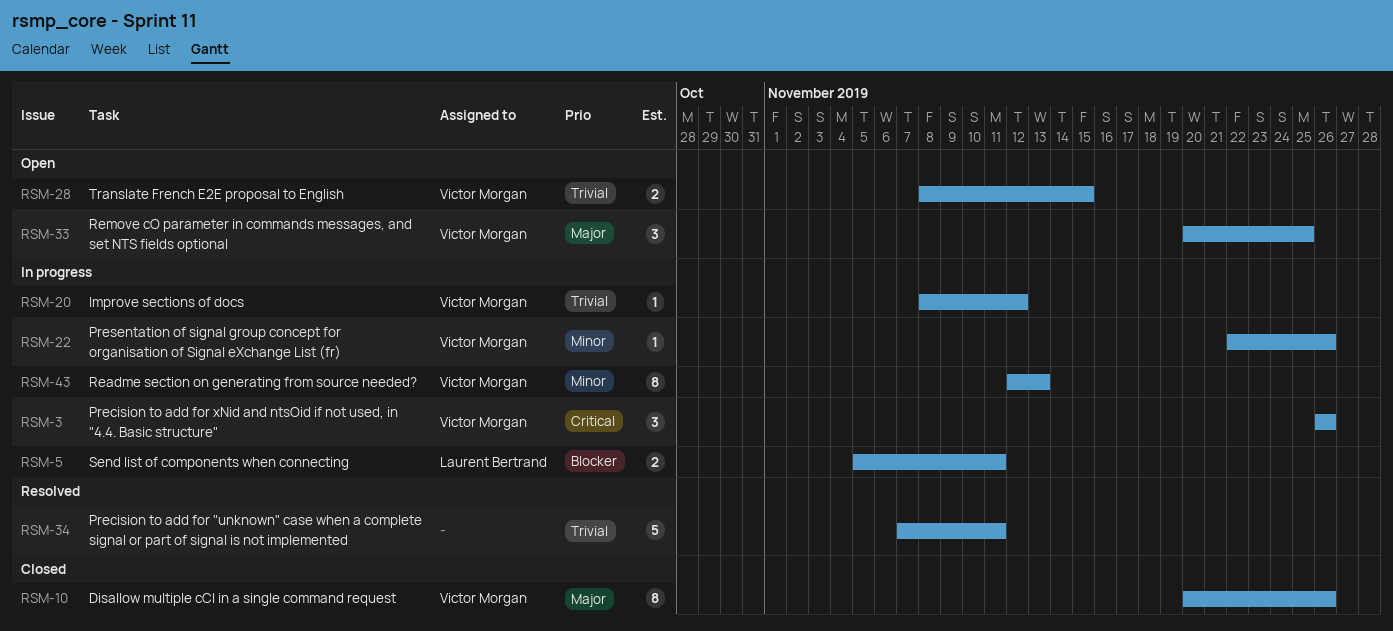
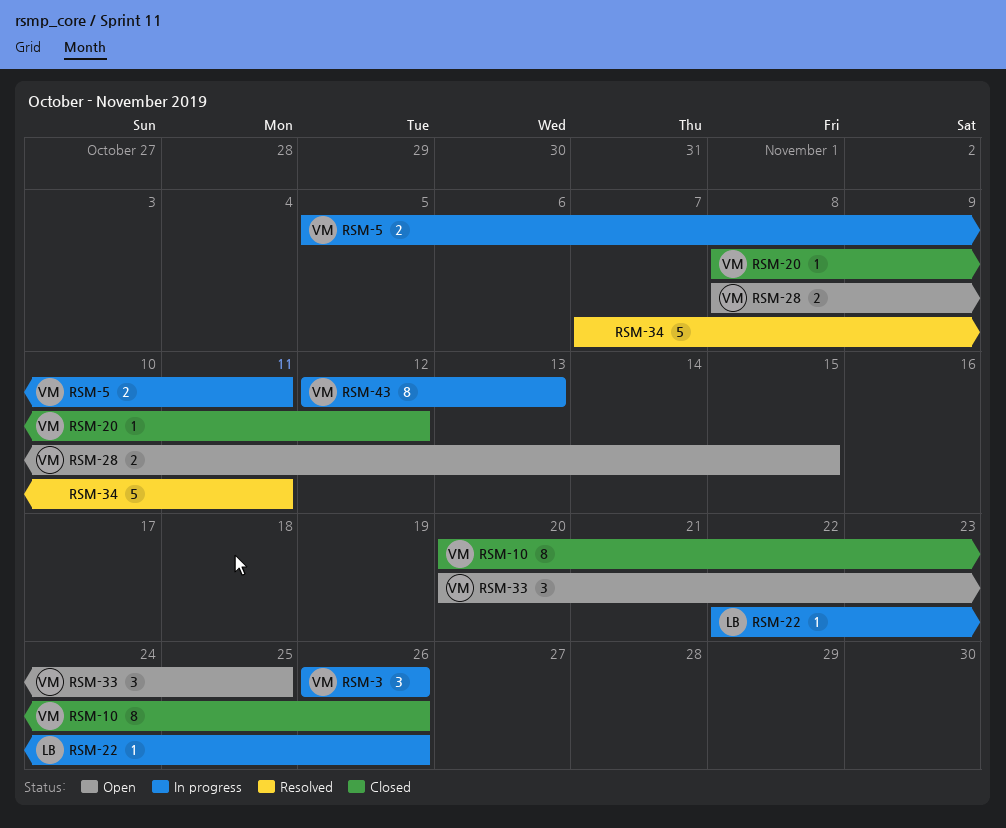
RSM-5, owner: Laurent Bertrand -> Victor Morgan
RSM-20, status: In progress -> Closed
RSM-22, owner: Victor Morgan -> Laurent Bertrand

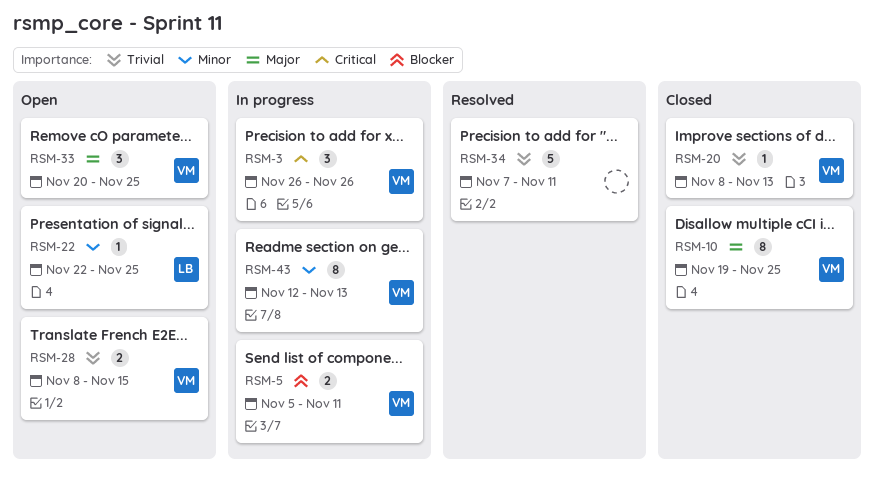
RSM-10, start: Nov 20 -> Nov 19
RSM-10, due: Nov 26 -> Nov 25
RSM-20, due: Nov 12 -> Nov 13
RSM-22, status: In progress -> Open
RSM-22, due: Nov 26 -> Nov 25

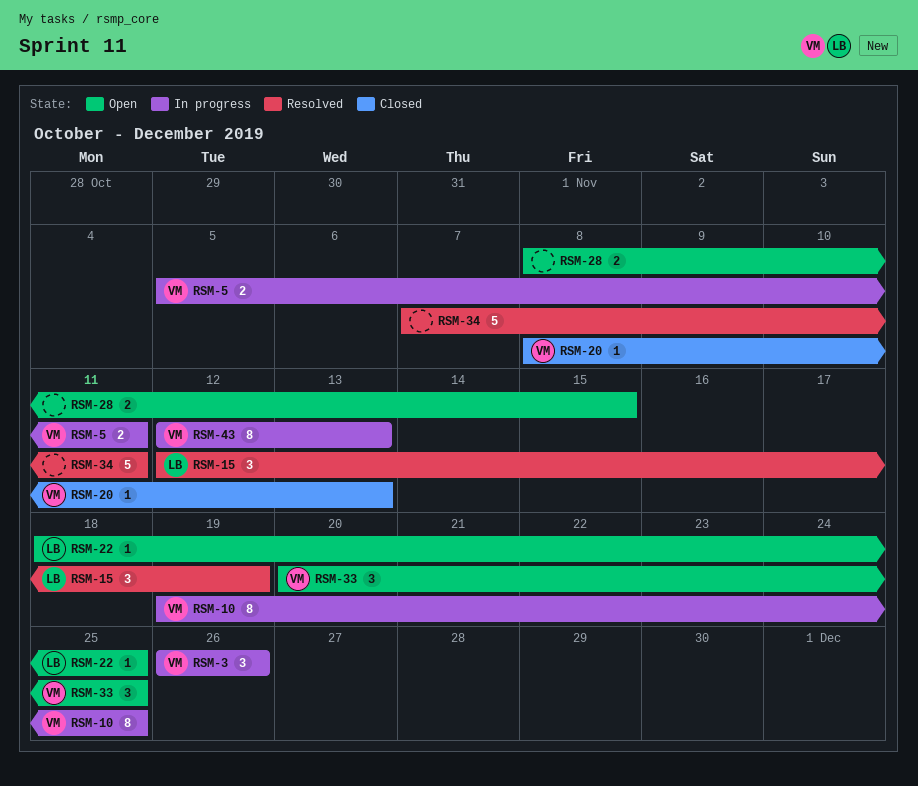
RSM-10, status: Closed -> In progress
RSM-15: none -> present
RSM-22, start: Nov 22 -> Nov 18
RSM-28, owner: VM -> none

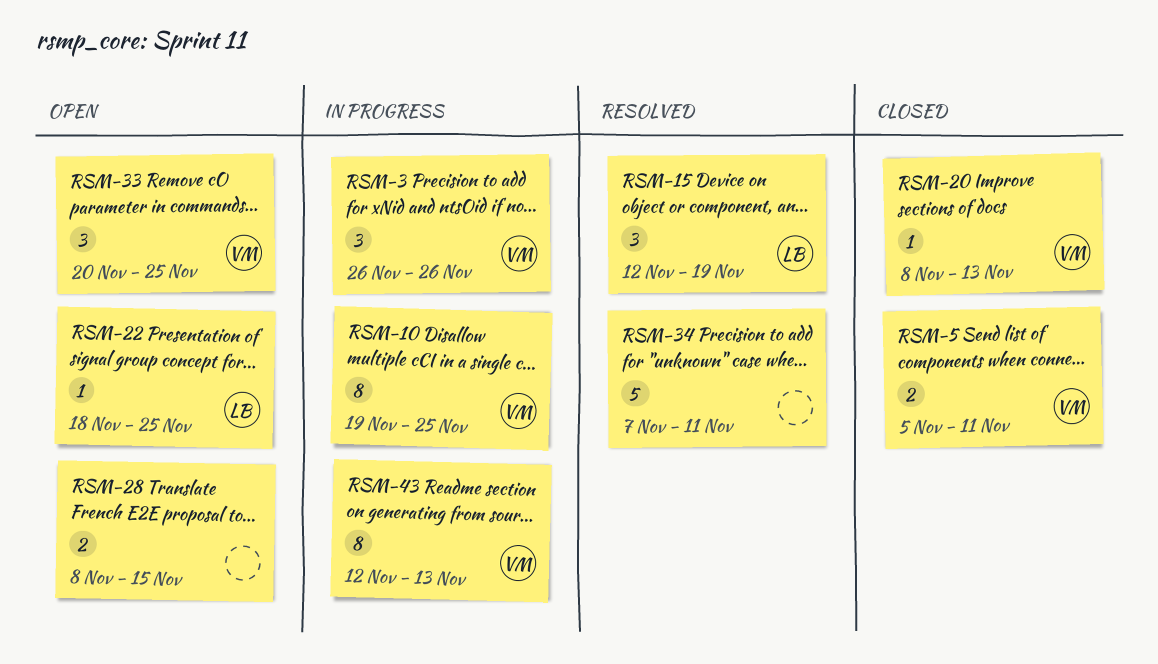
RSM-5, status: In progress -> Closed

